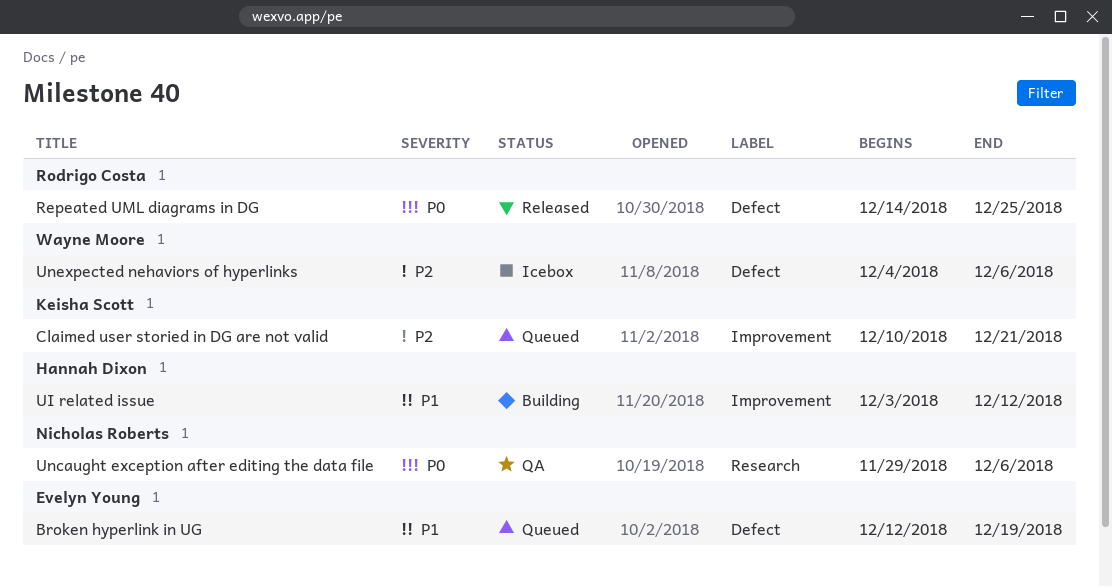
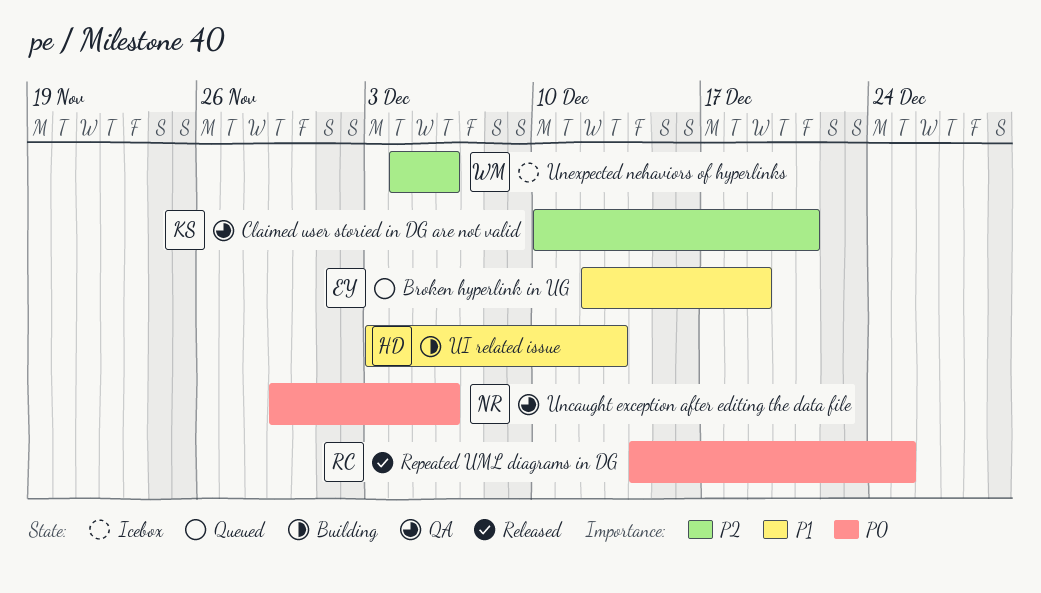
Claimed user storied in DG are not valid, status: Queued -> QA
UI related issue, due: Dec 12 -> Dec 13

